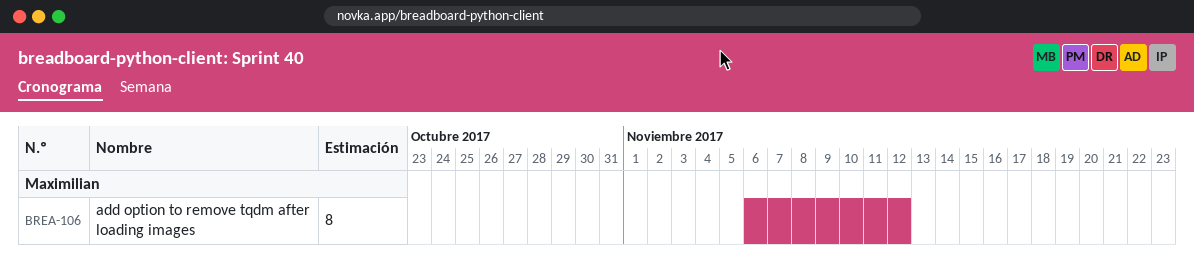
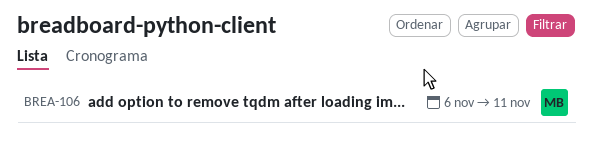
BREA-106, due: Nov 12 -> Nov 11

